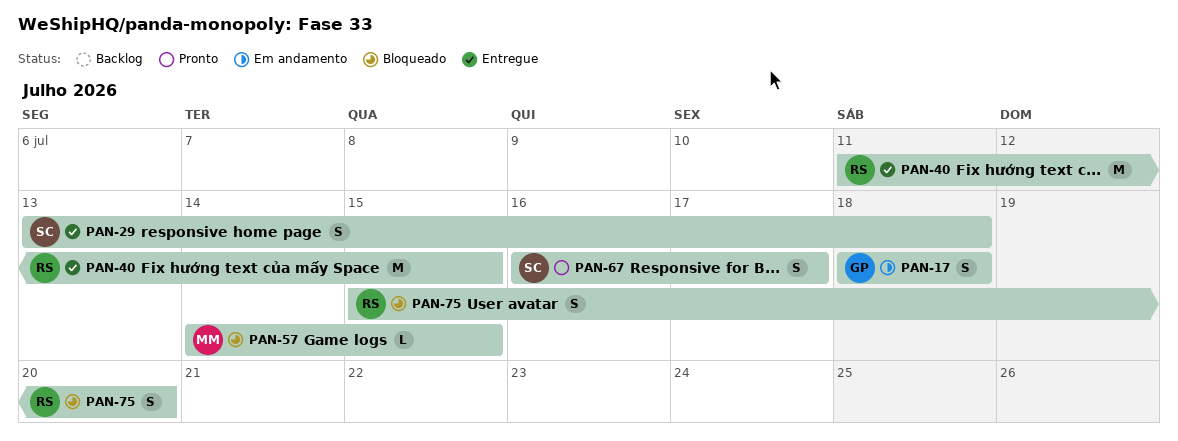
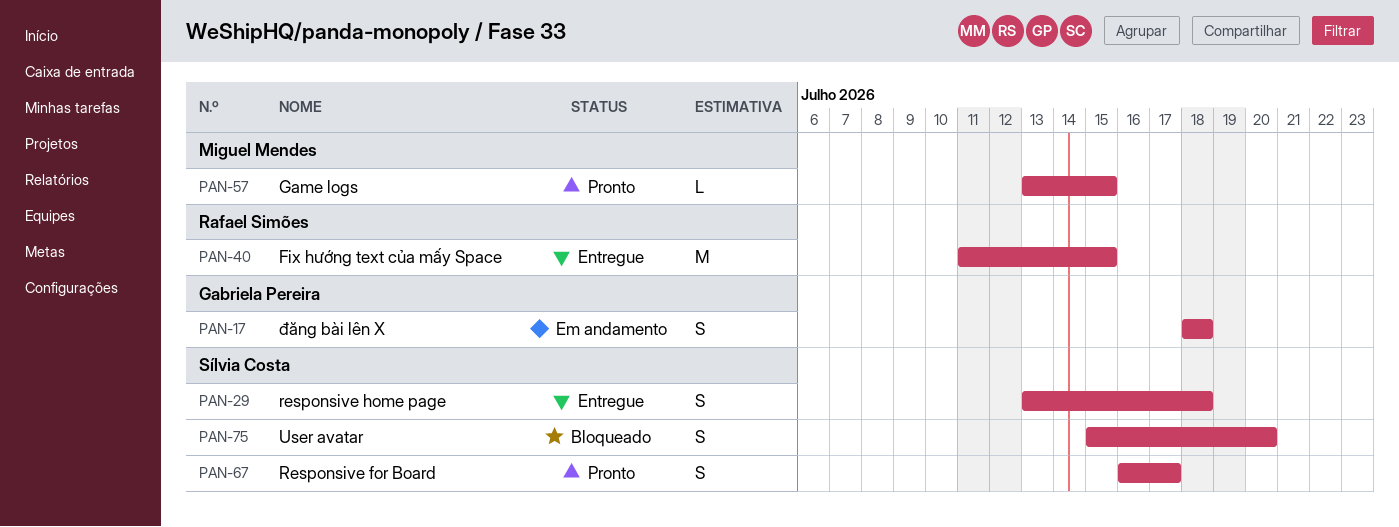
PAN-57, status: Bloqueado -> Pronto
PAN-57, start: Jul 14 -> Jul 13
PAN-75, owner: Rafael Simões -> Sílvia Costa

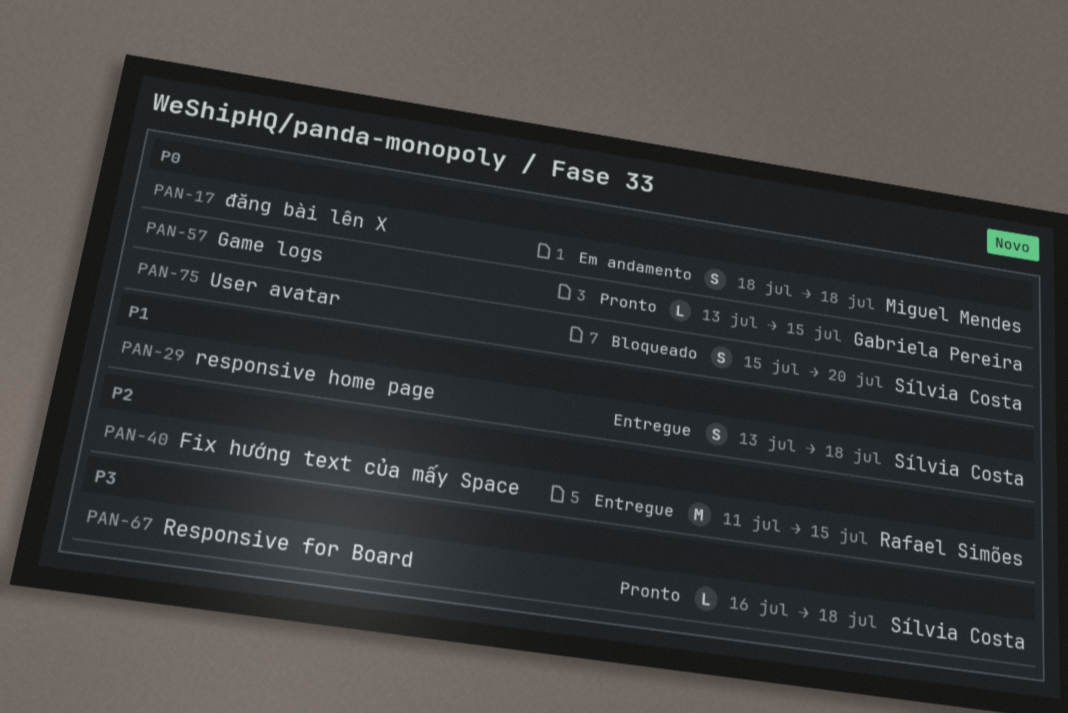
PAN-17, owner: Gabriela Pereira -> Miguel Mendes
PAN-57, owner: Miguel Mendes -> Gabriela Pereira
PAN-67, estimate: S -> L
PAN-67, due: Jul 17 -> Jul 18

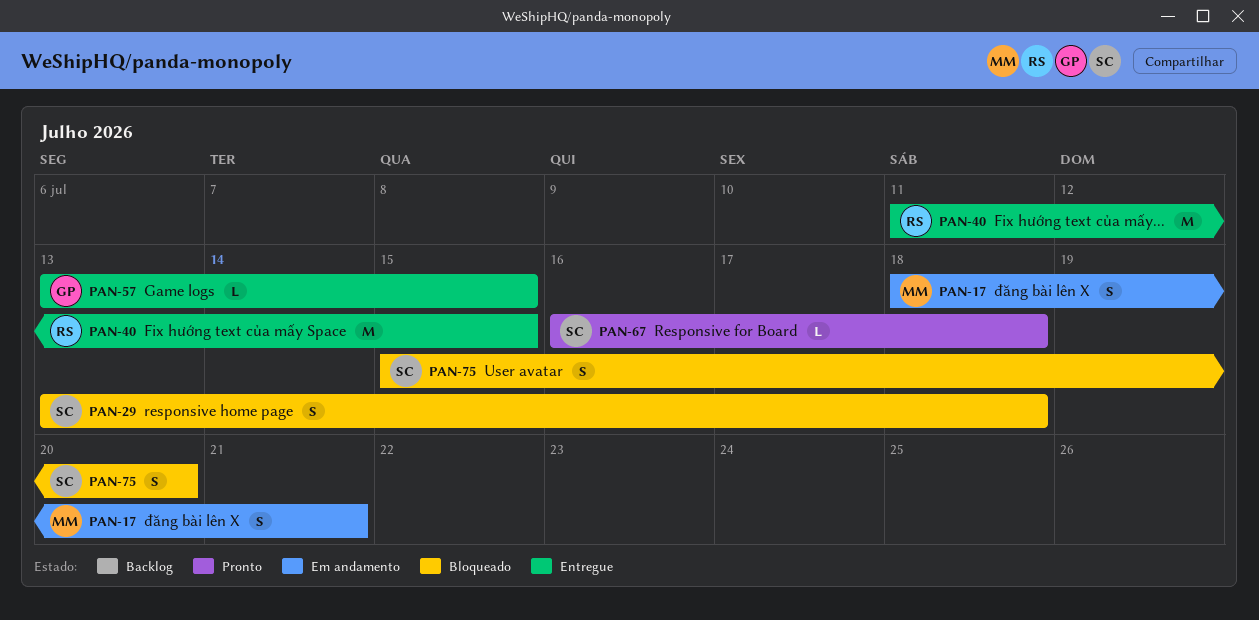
PAN-17, due: Jul 18 -> Jul 21
PAN-29, status: Entregue -> Bloqueado
PAN-57, status: Pronto -> Entregue

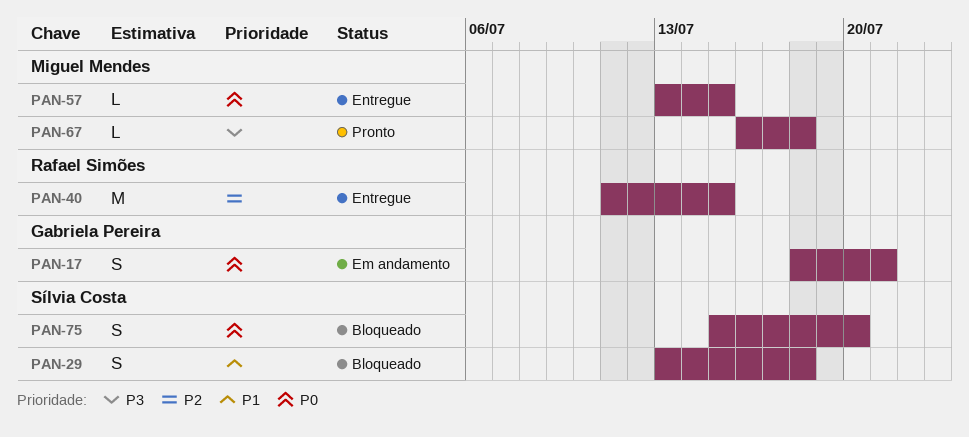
PAN-17, owner: Miguel Mendes -> Gabriela Pereira
PAN-57, owner: Gabriela Pereira -> Miguel Mendes
PAN-67, owner: Sílvia Costa -> Miguel Mendes

